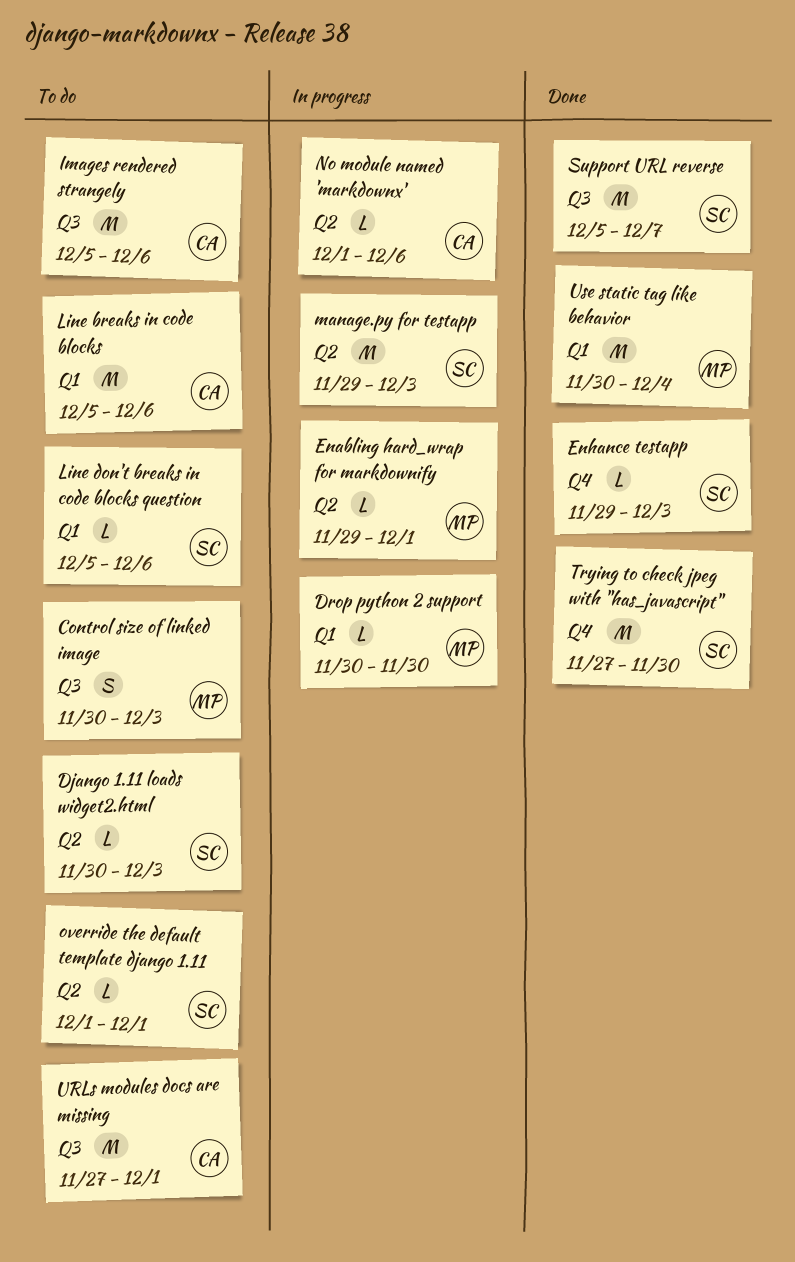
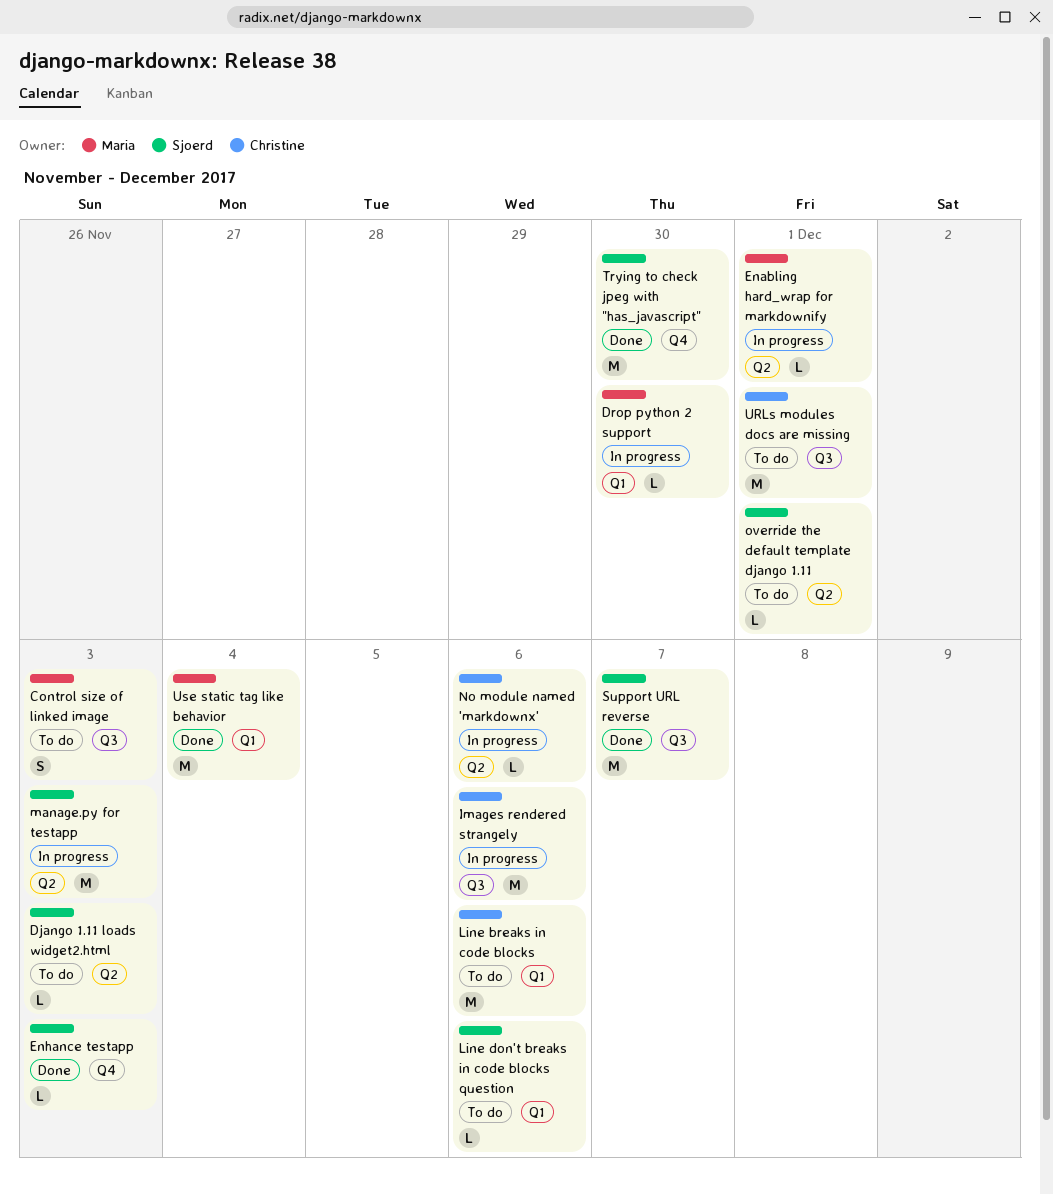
Images rendered strangely, status: To do -> In progress

